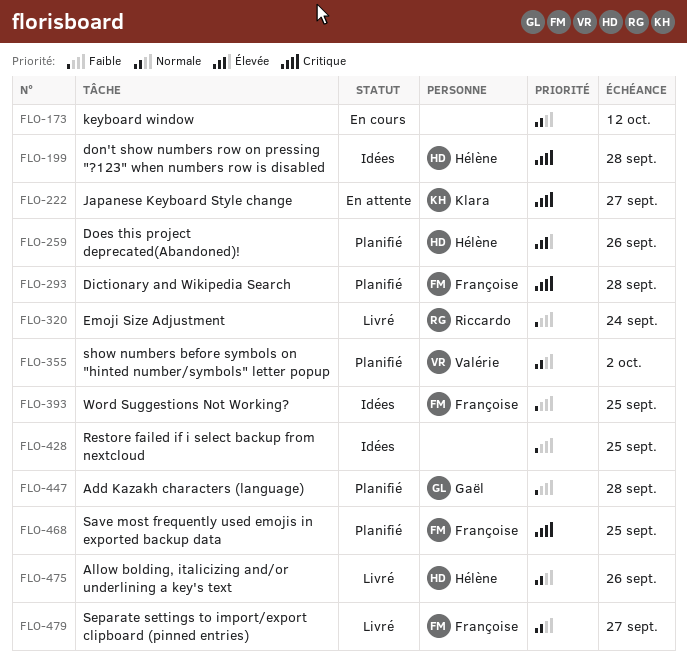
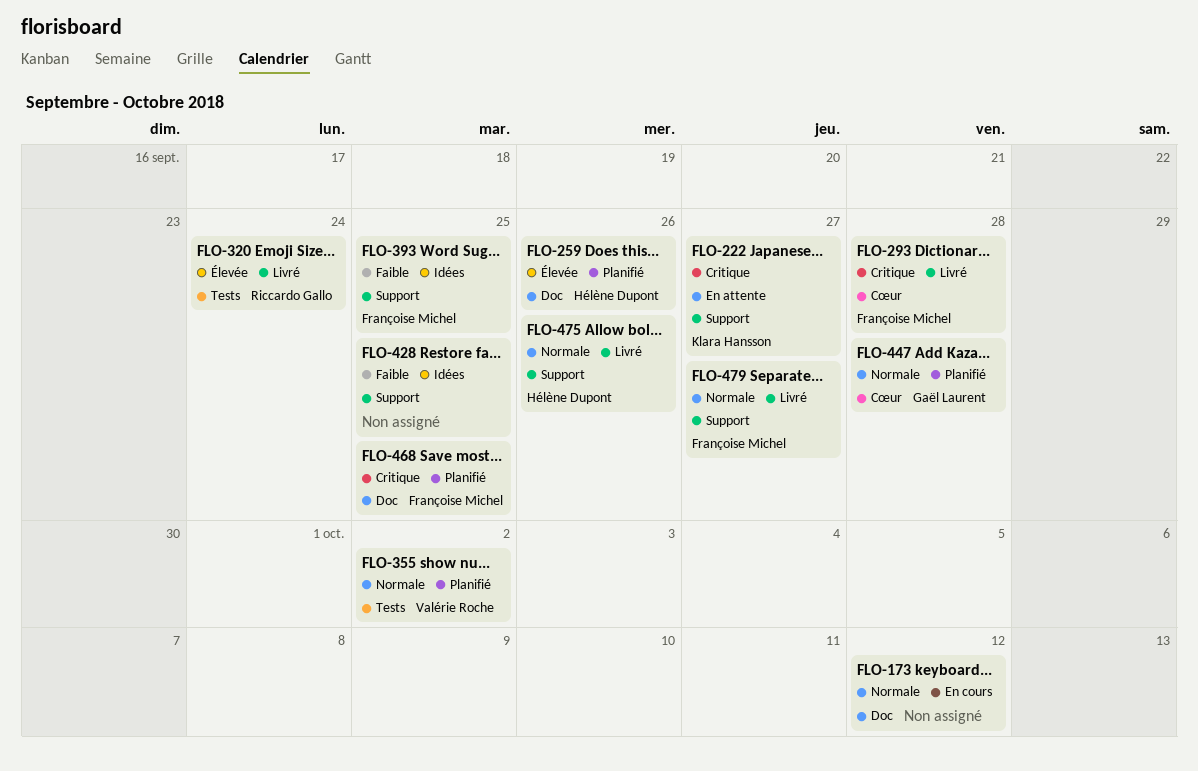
FLO-199: present -> none
FLO-293, status: Planifié -> Livré
FLO-320, priority: Faible -> Élevée
FLO-447, priority: Faible -> Normale

